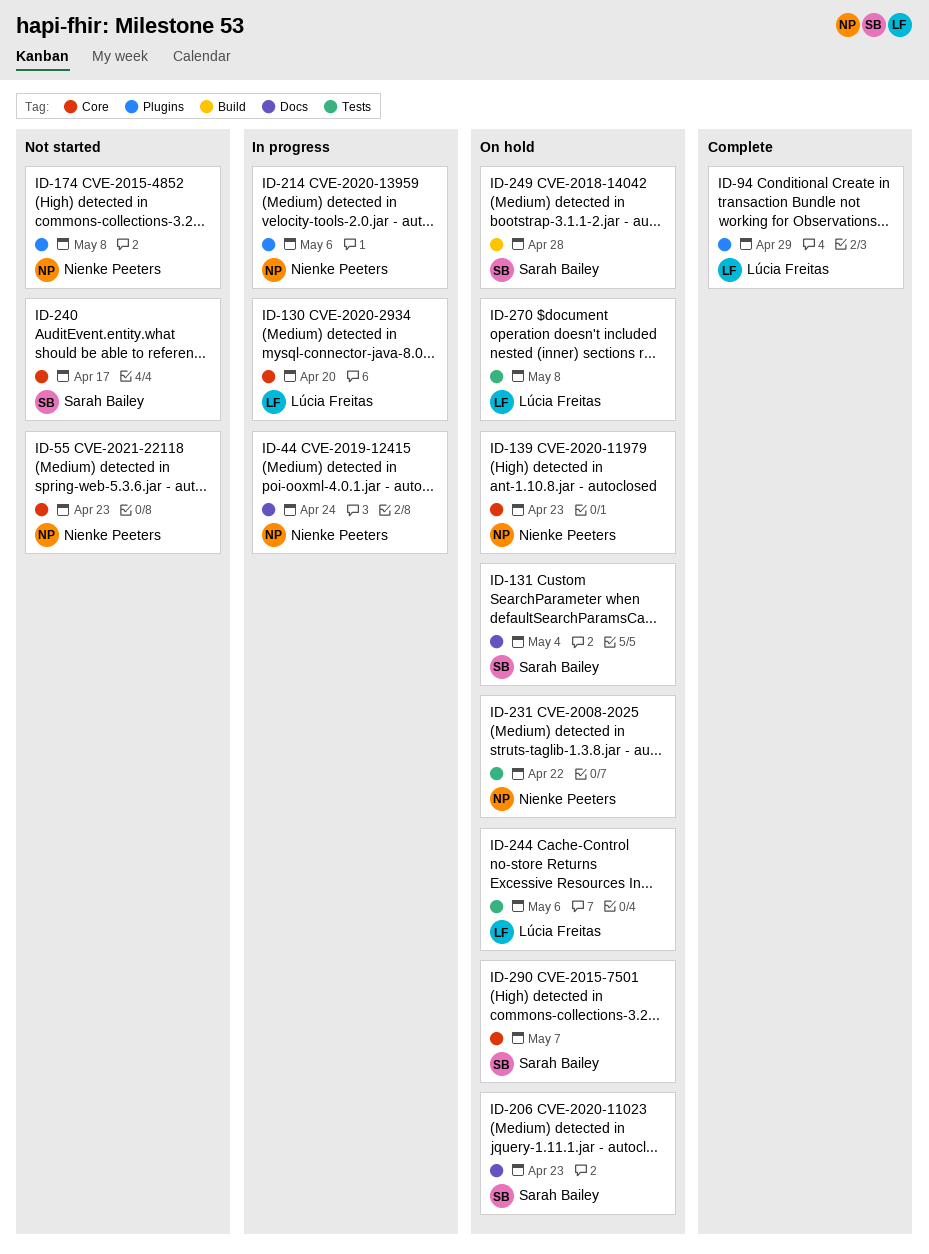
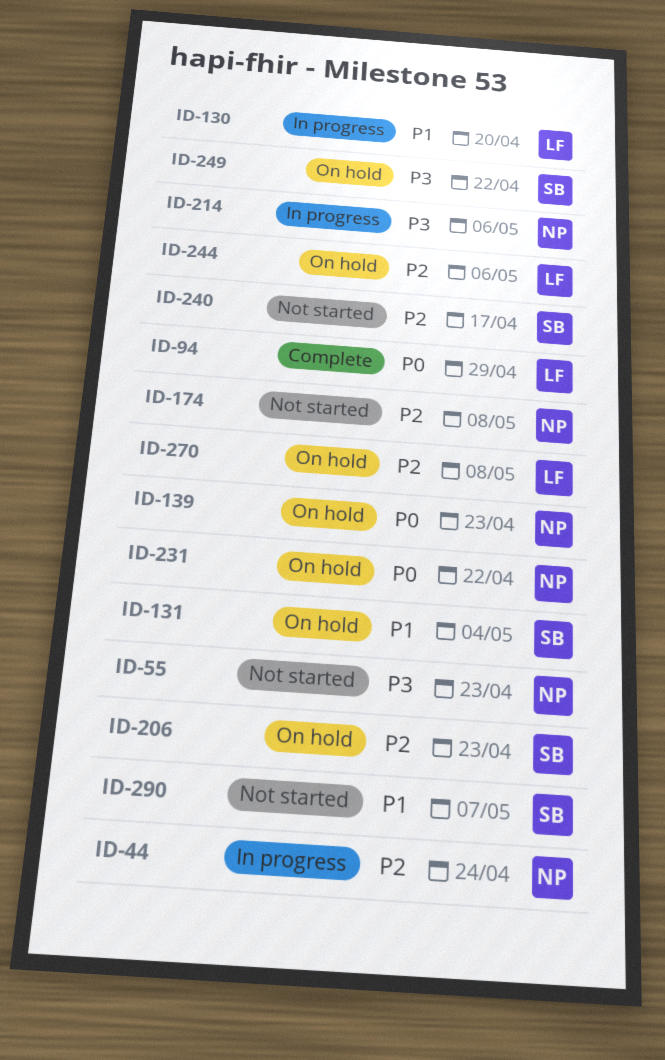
ID-249, due: Apr 28 -> Apr 22
ID-290, status: On hold -> Not started

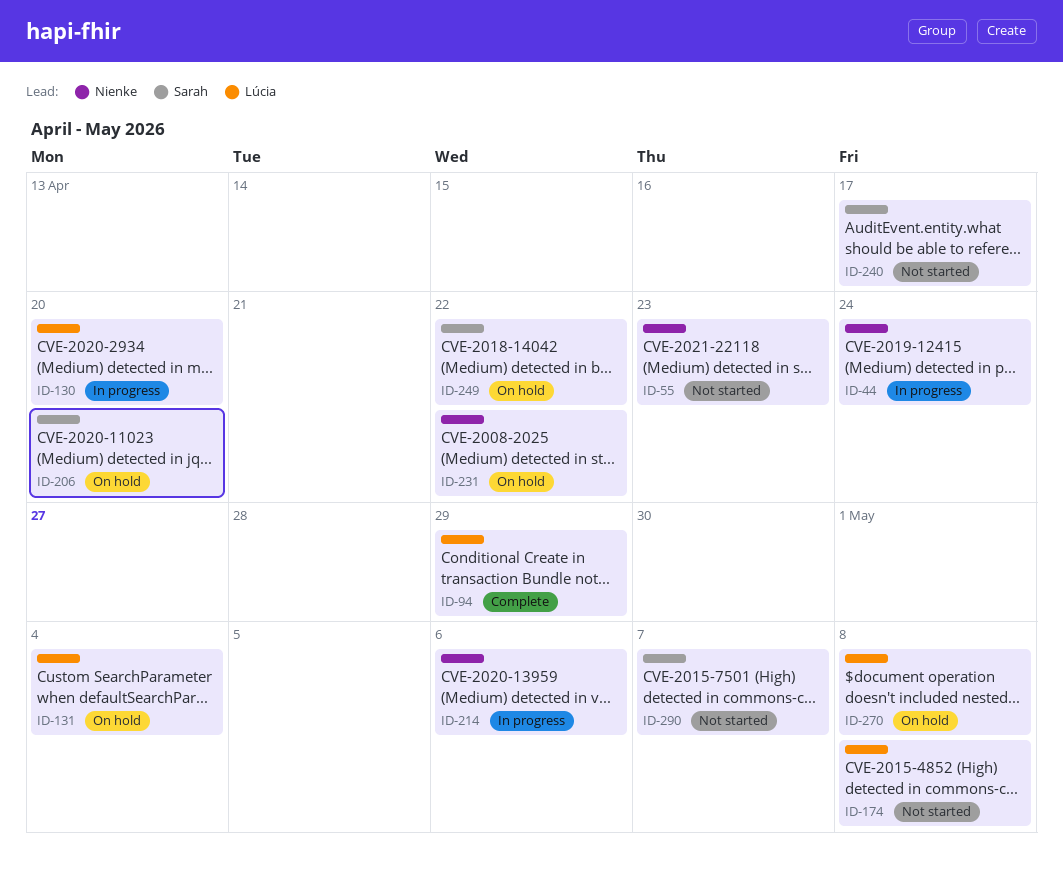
ID-131, owner: Sarah -> Lúcia
ID-139: present -> none
ID-174, owner: Nienke -> Lúcia
ID-206, due: Apr 23 -> Apr 20
ID-244: present -> none

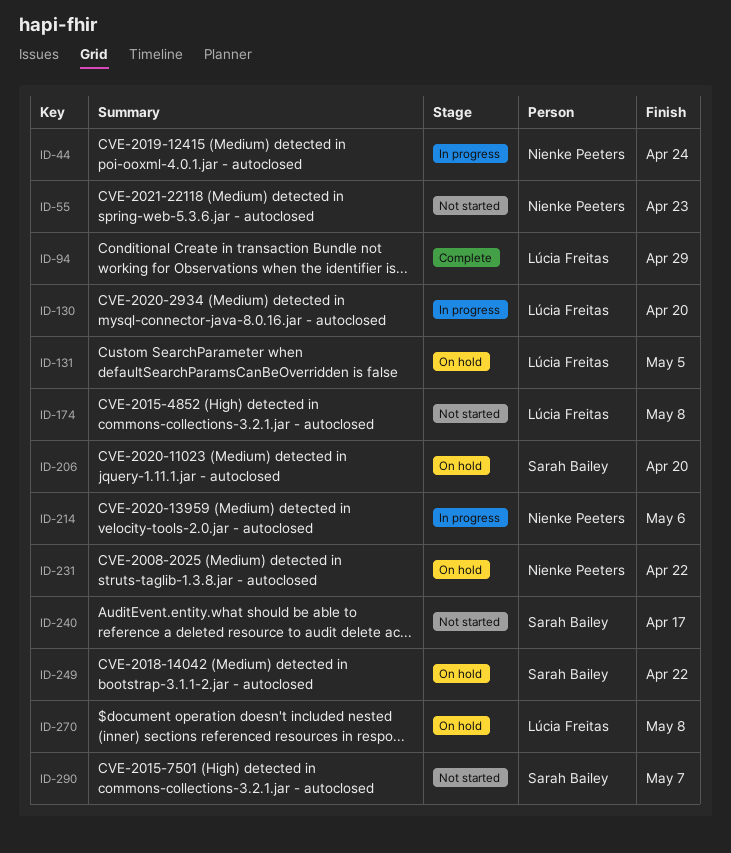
ID-131, due: May 4 -> May 5

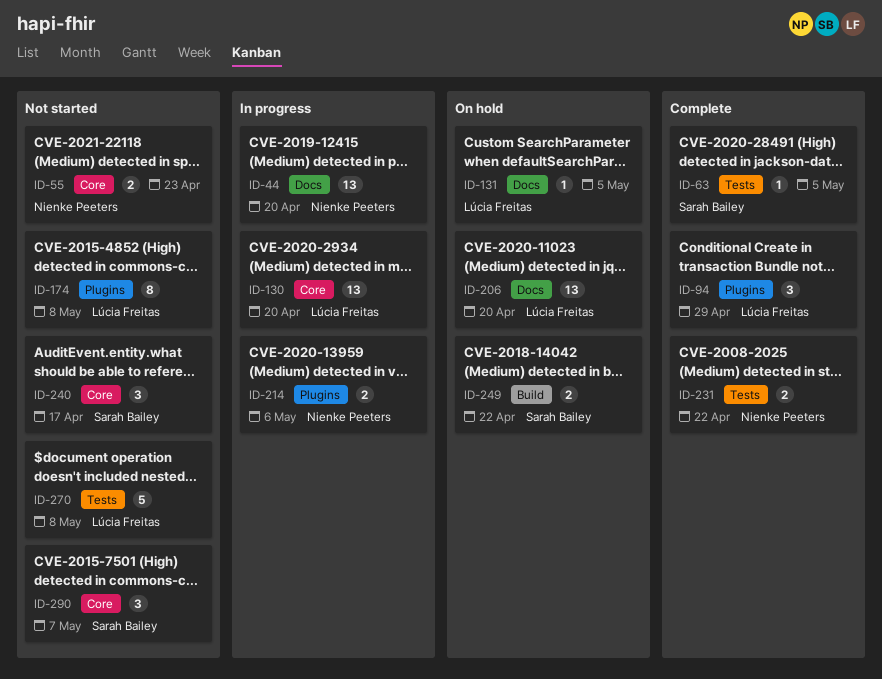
ID-44, due: Apr 24 -> Apr 20
ID-63: none -> present
ID-206, owner: Sarah Bailey -> Lúcia Freitas
ID-231, status: On hold -> Complete
ID-270, status: On hold -> Not started

